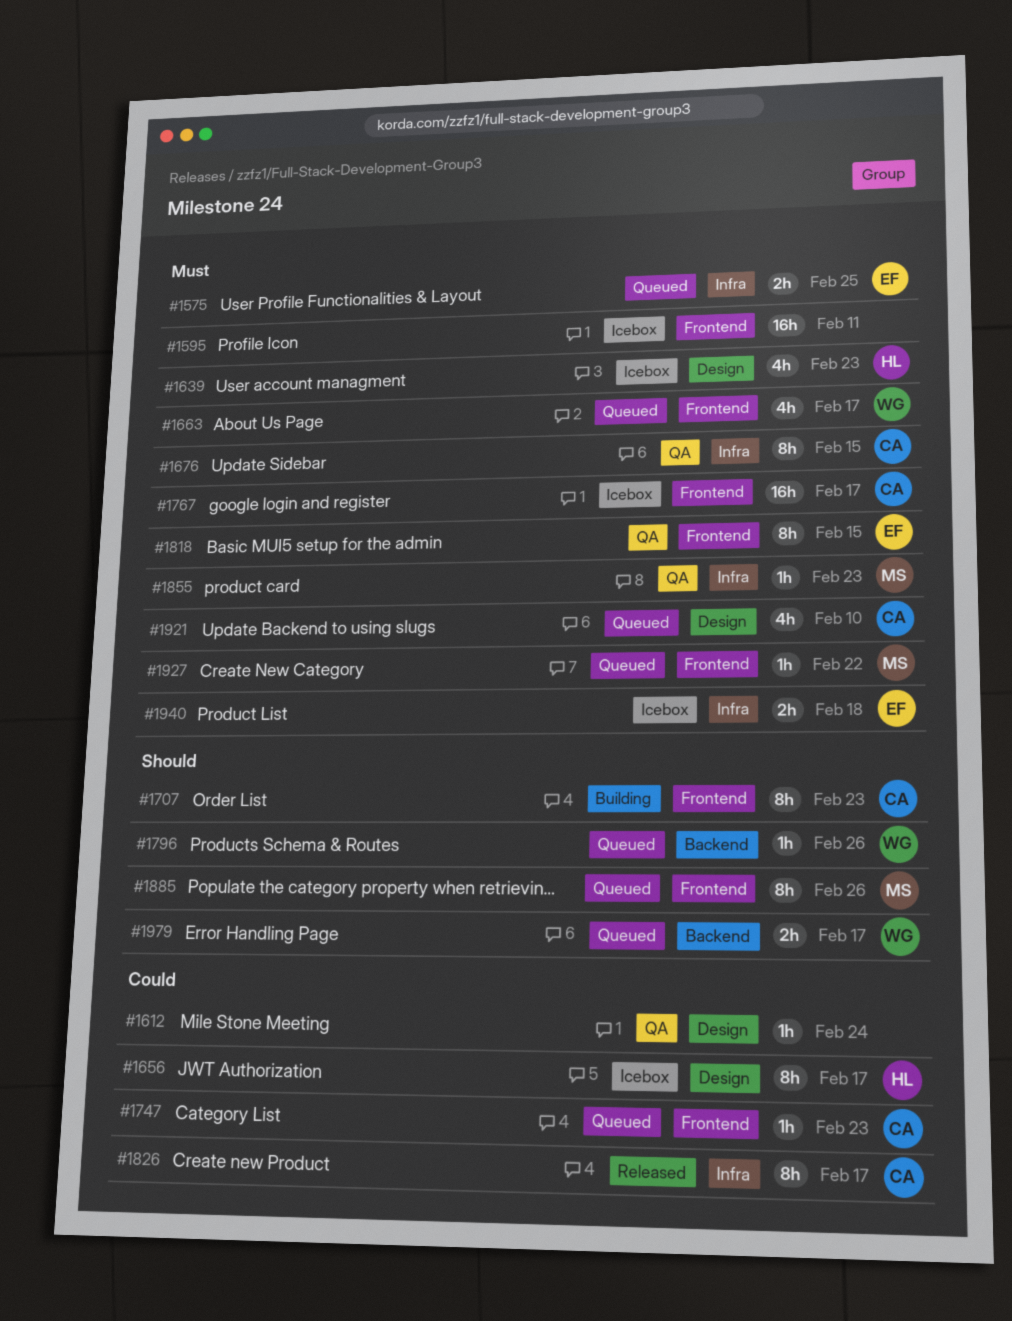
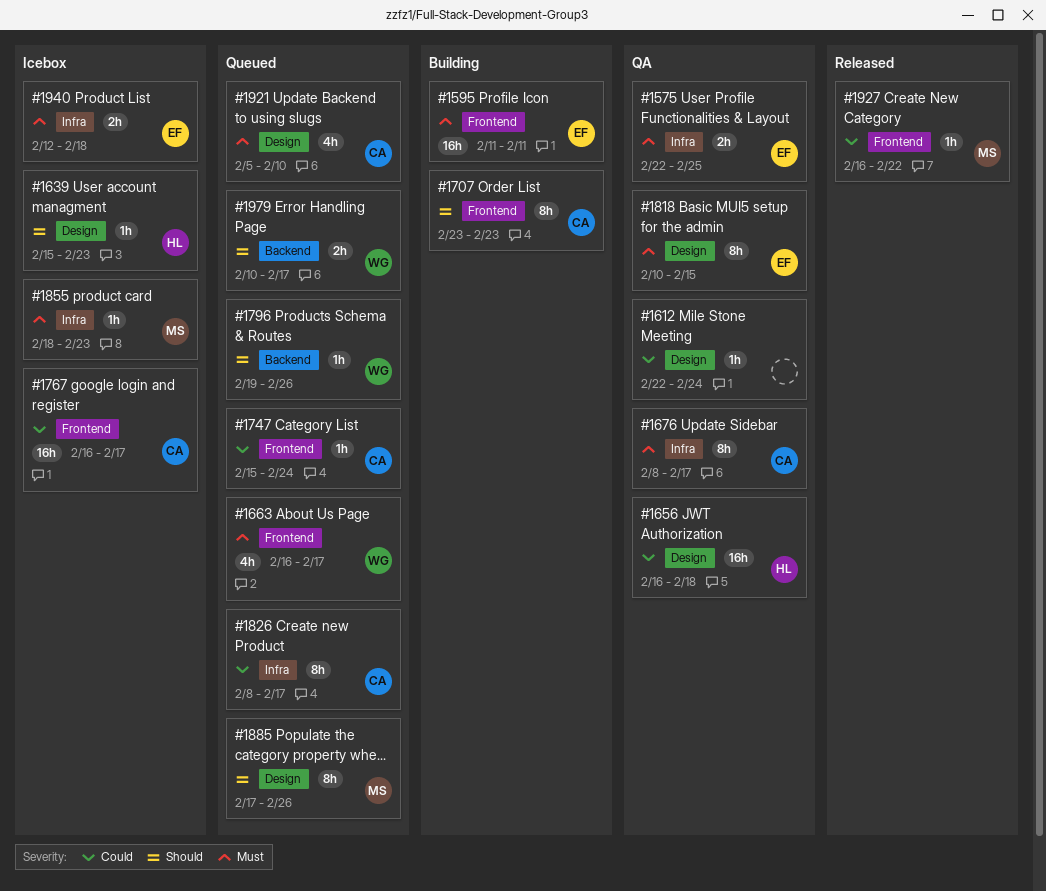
#1575, status: Queued -> QA
#1595, status: Icebox -> Building
#1595, owner: none -> EF
#1639, priority: Must -> Should
#1639, estimate: 4h -> 1h
#1656, status: Icebox -> QA
#1656, estimate: 8h -> 16h
#1656, due: Feb 17 -> Feb 18
#1676, due: Feb 15 -> Feb 17
#1747, due: Feb 23 -> Feb 24
#1767, priority: Must -> Could
#1818, label: Frontend -> Design
#1826, status: Released -> Queued
#1855, status: QA -> Icebox
#1885, label: Frontend -> Design
#1927, status: Queued -> Released
#1927, priority: Must -> Could

